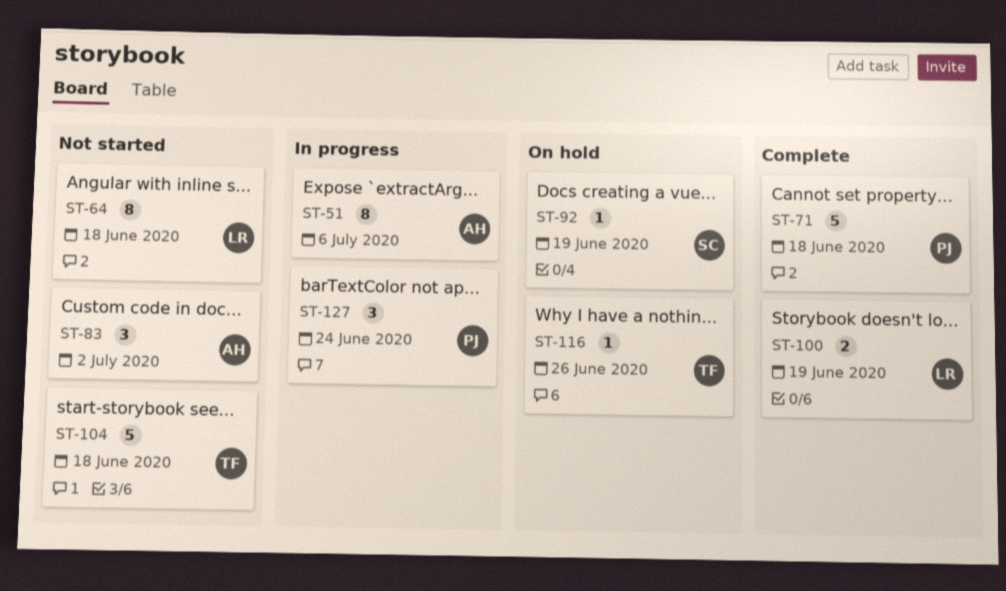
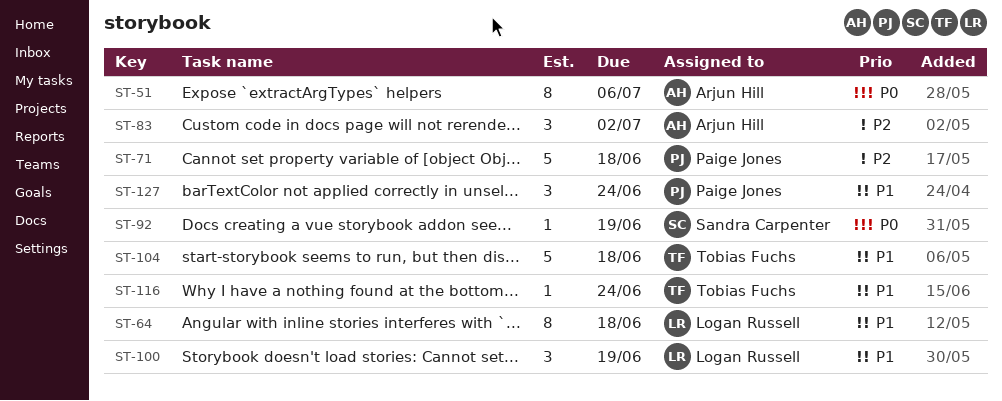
ST-100, estimate: 2 -> 3
ST-116, due: Jun 26 -> Jun 24

